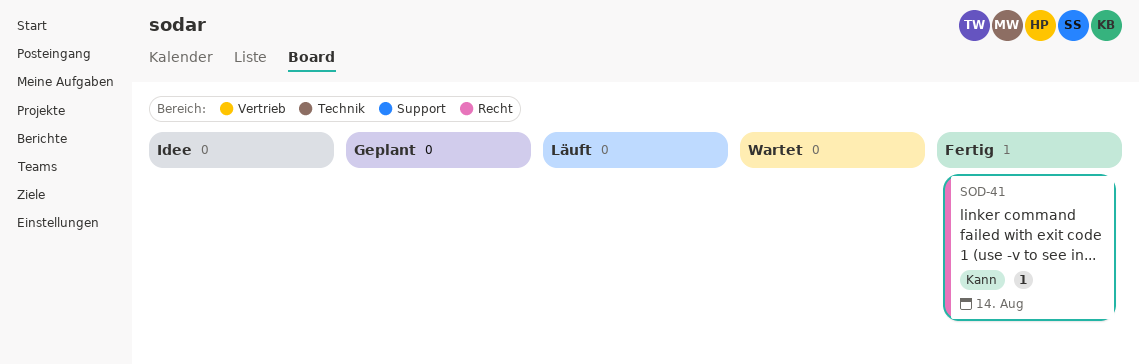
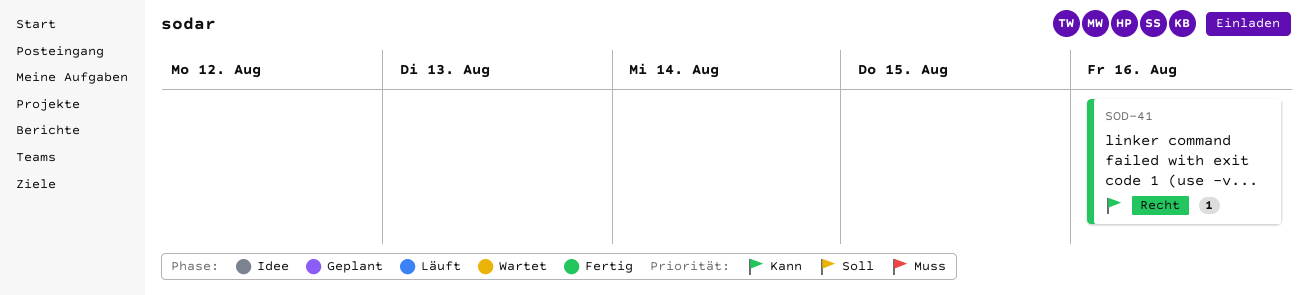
SOD-41, due: Aug 14 -> Aug 16

